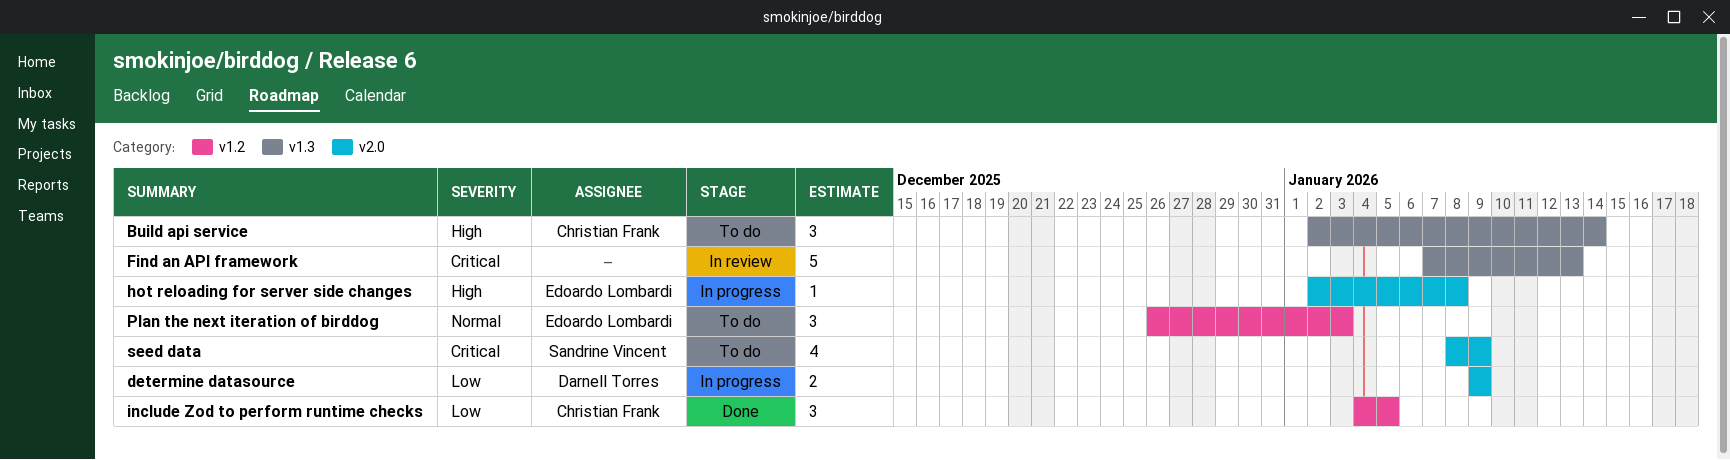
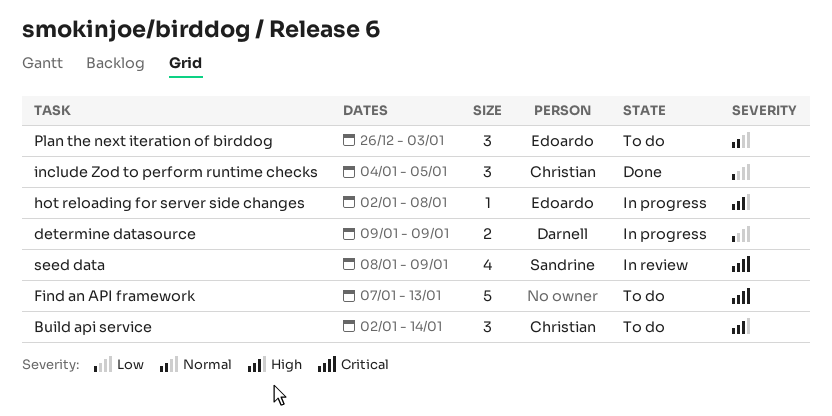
Find an API framework, status: In review -> To do
seed data, status: To do -> In review

